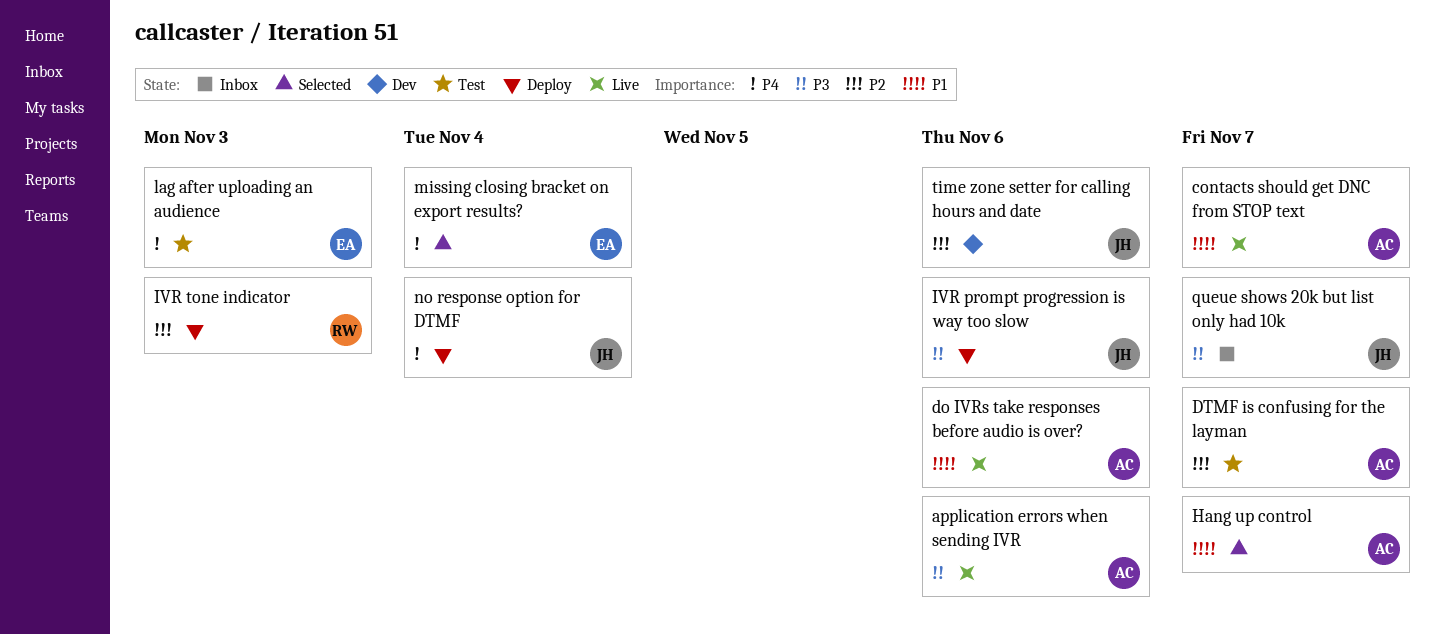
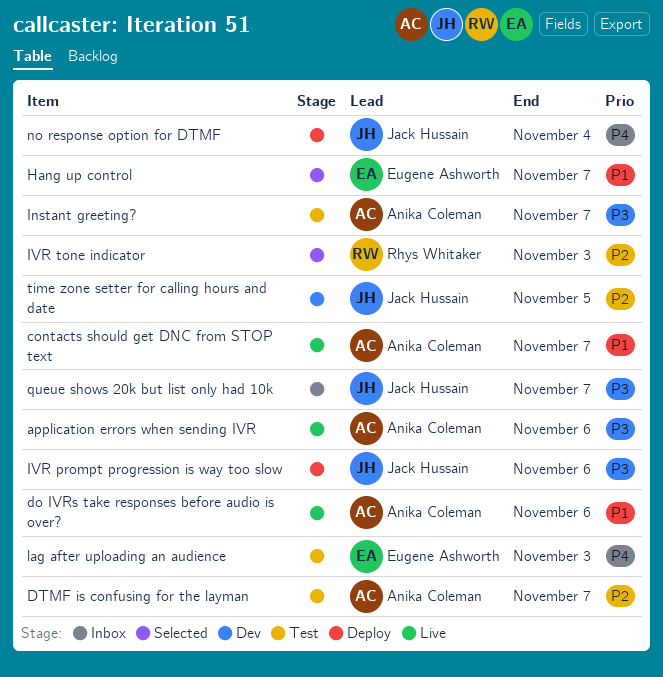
Hang up control, owner: Anika Coleman -> Eugene Ashworth
Instant greeting?: none -> present
IVR tone indicator, status: Deploy -> Selected
missing closing bracket on export results?: present -> none
time zone setter for calling hours and date, due: Nov 6 -> Nov 5

